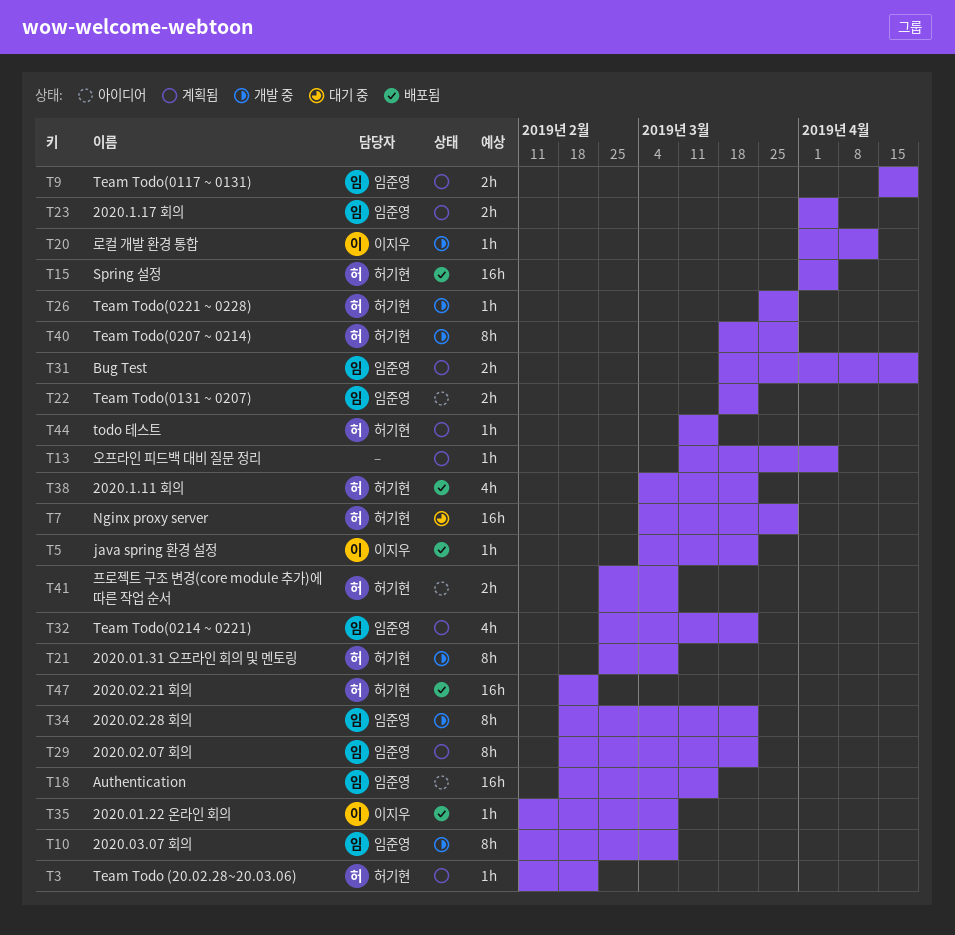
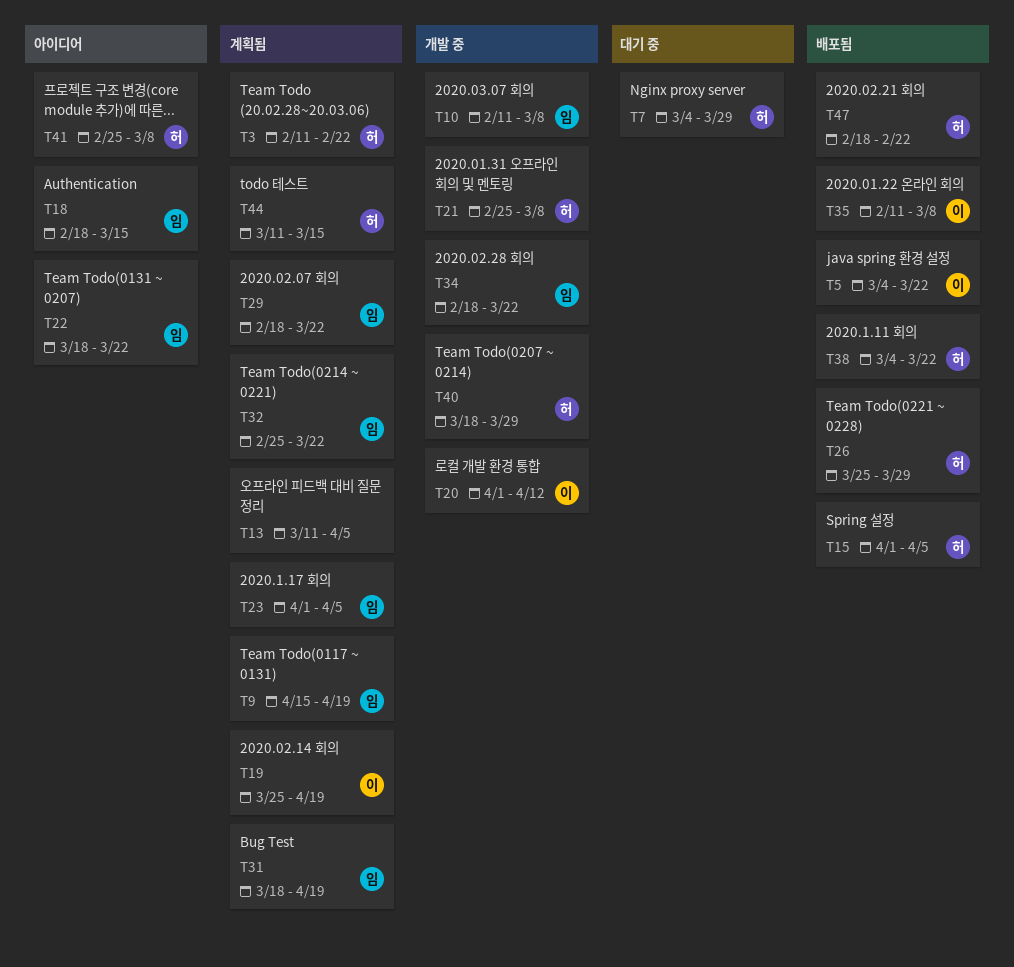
T19: none -> present
T26, status: 개발 중 -> 배포됨

